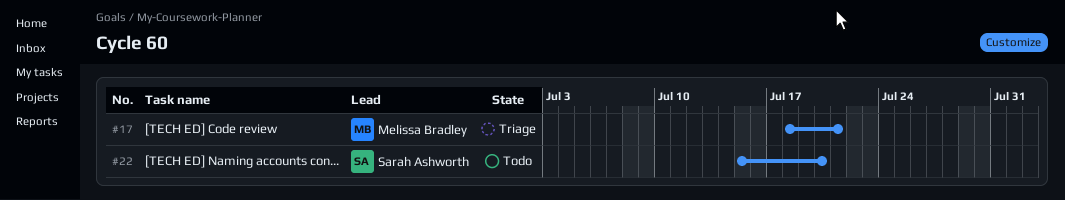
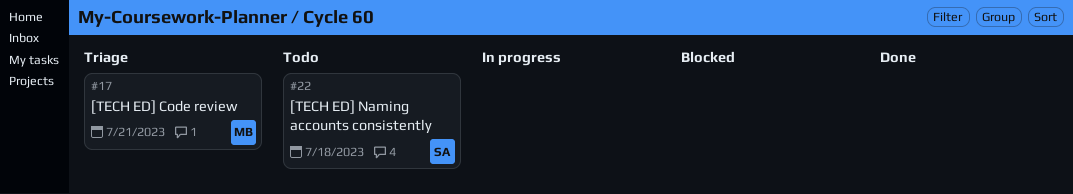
#22, due: Jul 20 -> Jul 18

